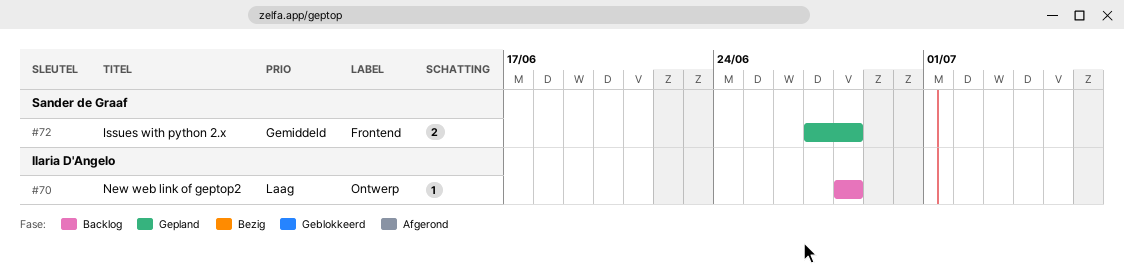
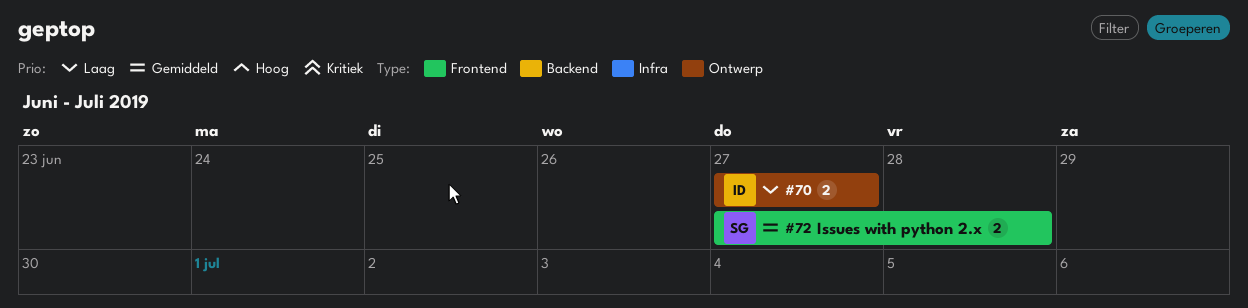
#70, estimate: 1 -> 2
#70, start: Jun 28 -> Jun 27
#70, due: Jun 28 -> Jun 27

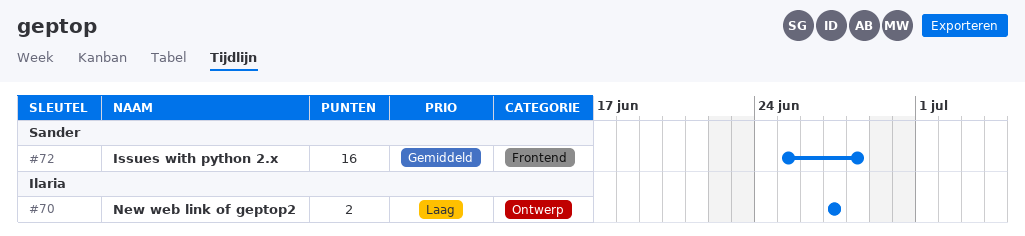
#72, estimate: 2 -> 16
#72, start: Jun 27 -> Jun 25

